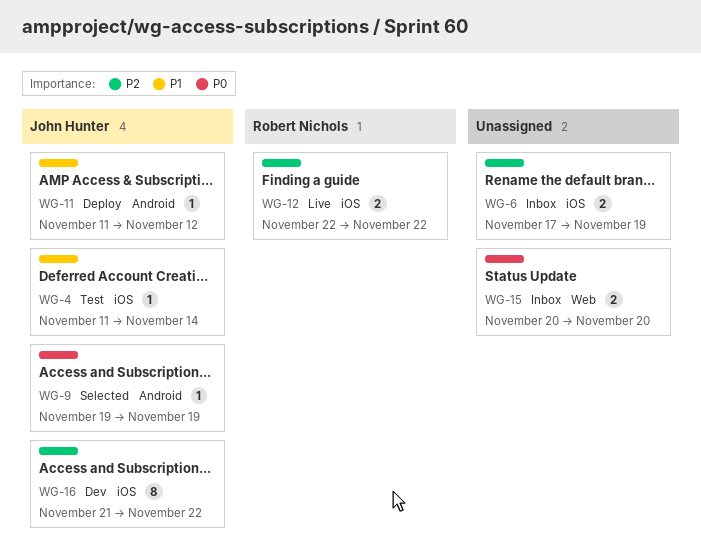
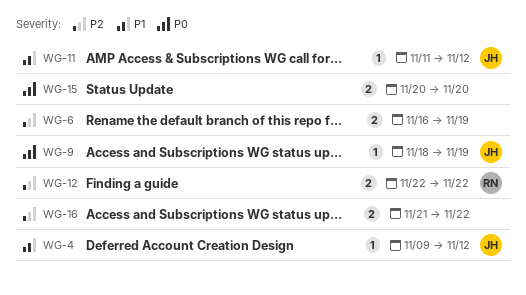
WG-4, start: Nov 11 -> Nov 9
WG-4, due: Nov 14 -> Nov 12
WG-6, start: Nov 17 -> Nov 16
WG-9, start: Nov 19 -> Nov 18
WG-16, owner: John Hunter -> none
WG-16, estimate: 8 -> 2

